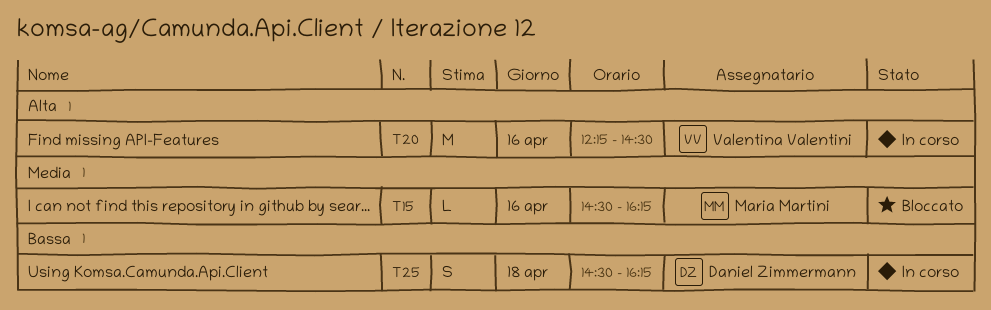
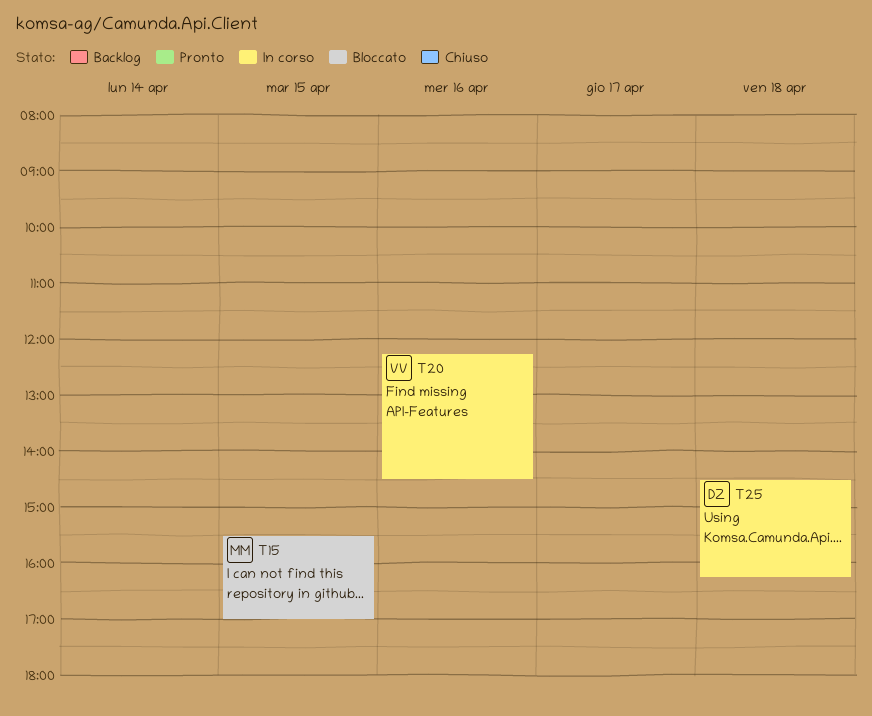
T15, day: Apr 16 -> Apr 15
T15, begins: 14:30 -> 15:30
T15, ends: 16:15 -> 17:00

